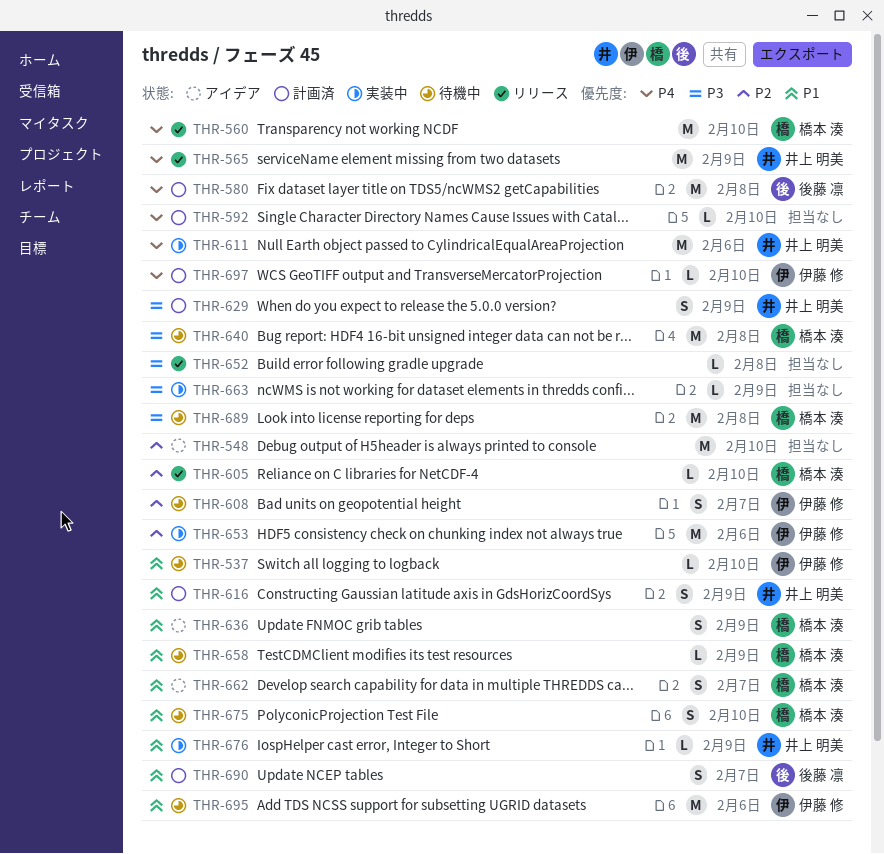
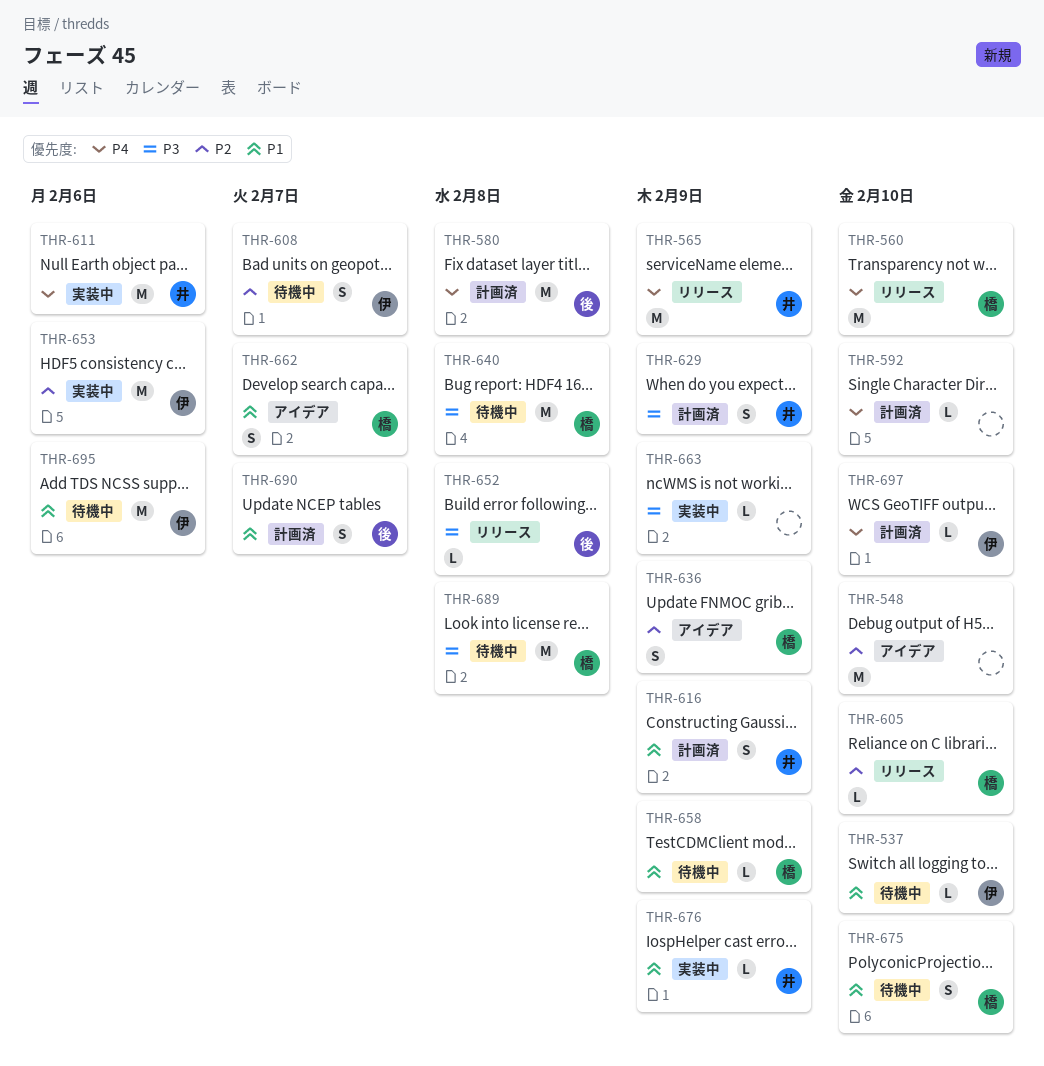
THR-636, priority: P1 -> P2
THR-652, owner: none -> 後藤 凛

